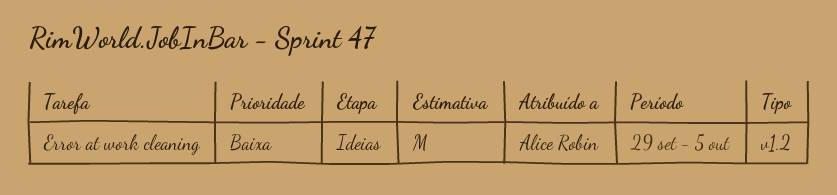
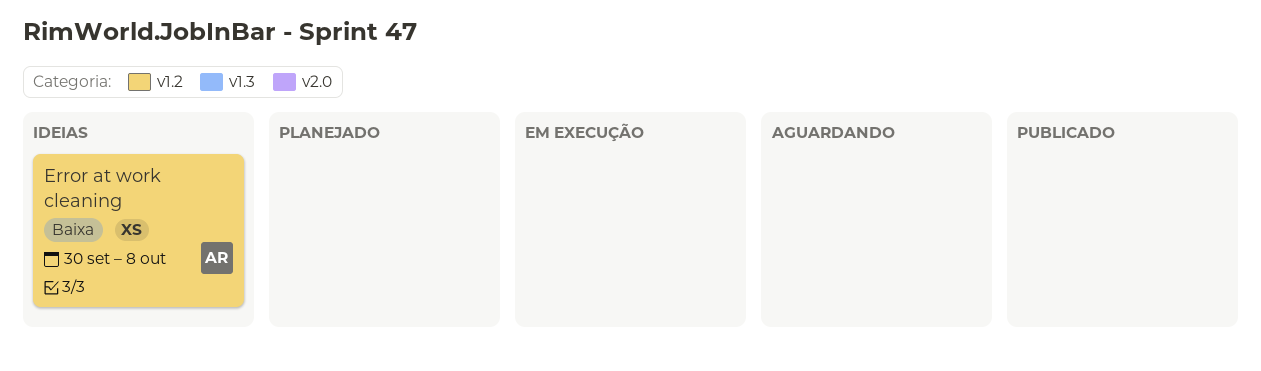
Error at work cleaning, estimate: M -> XS
Error at work cleaning, start: Sep 29 -> Sep 30
Error at work cleaning, due: Oct 5 -> Oct 8

